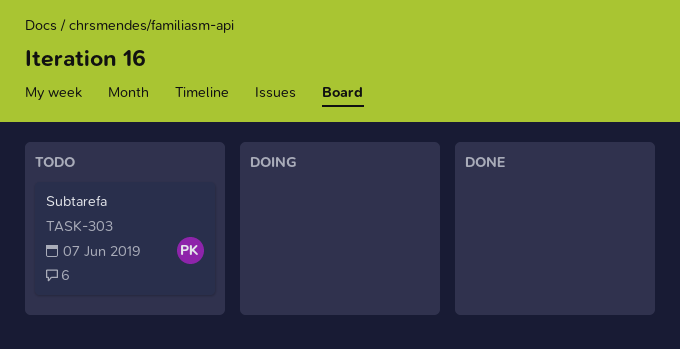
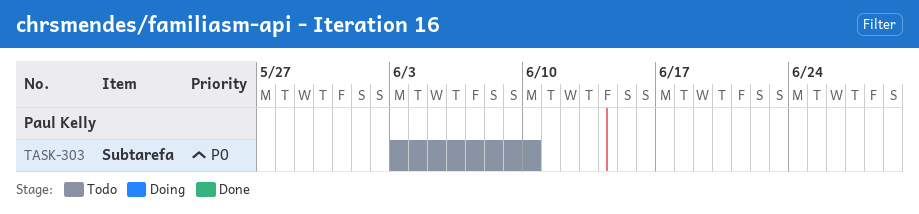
TASK-303, due: Jun 7 -> Jun 10

